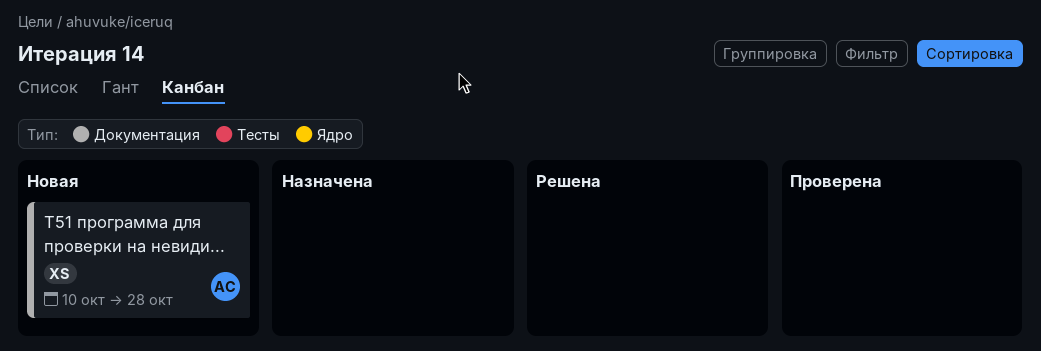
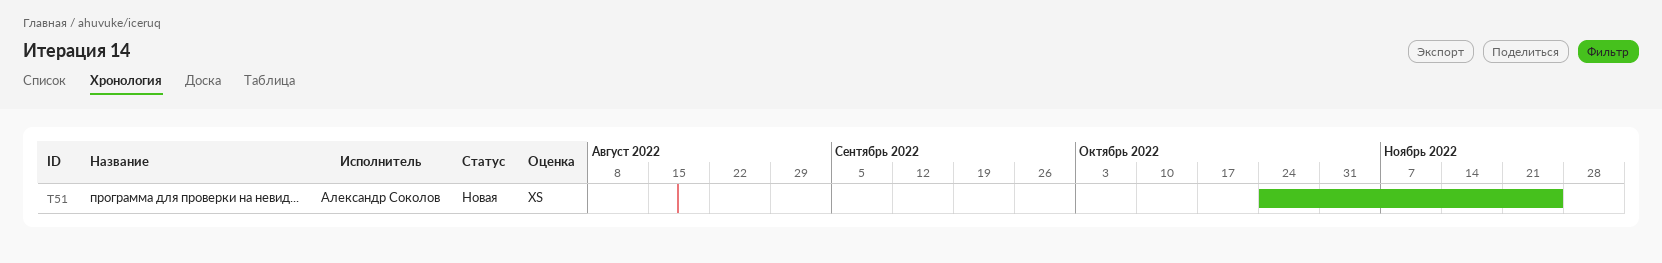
T51, start: Oct 10 -> Oct 24
T51, due: Oct 28 -> Nov 25

